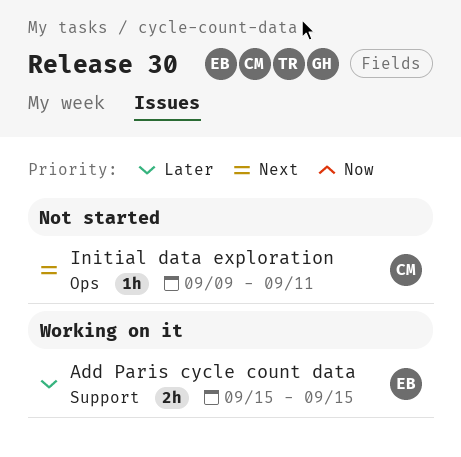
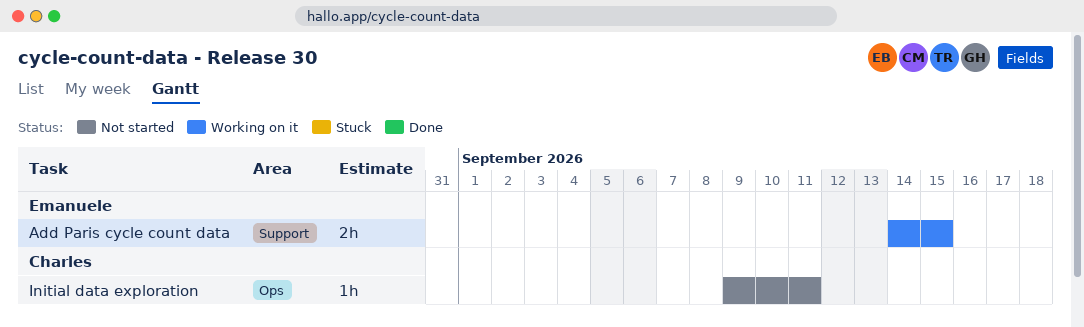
Add Paris cycle count data, start: Sep 15 -> Sep 14

